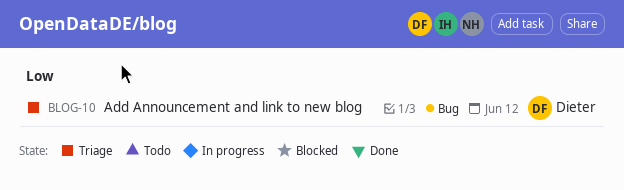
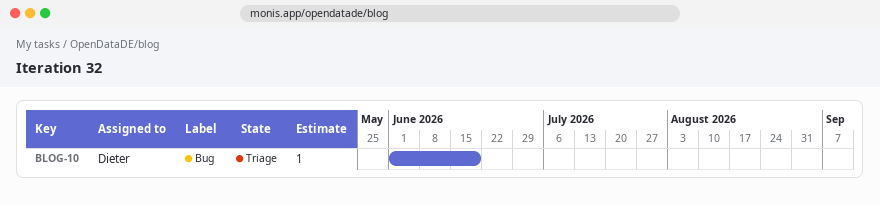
BLOG-10, due: Jun 12 -> Jun 19

